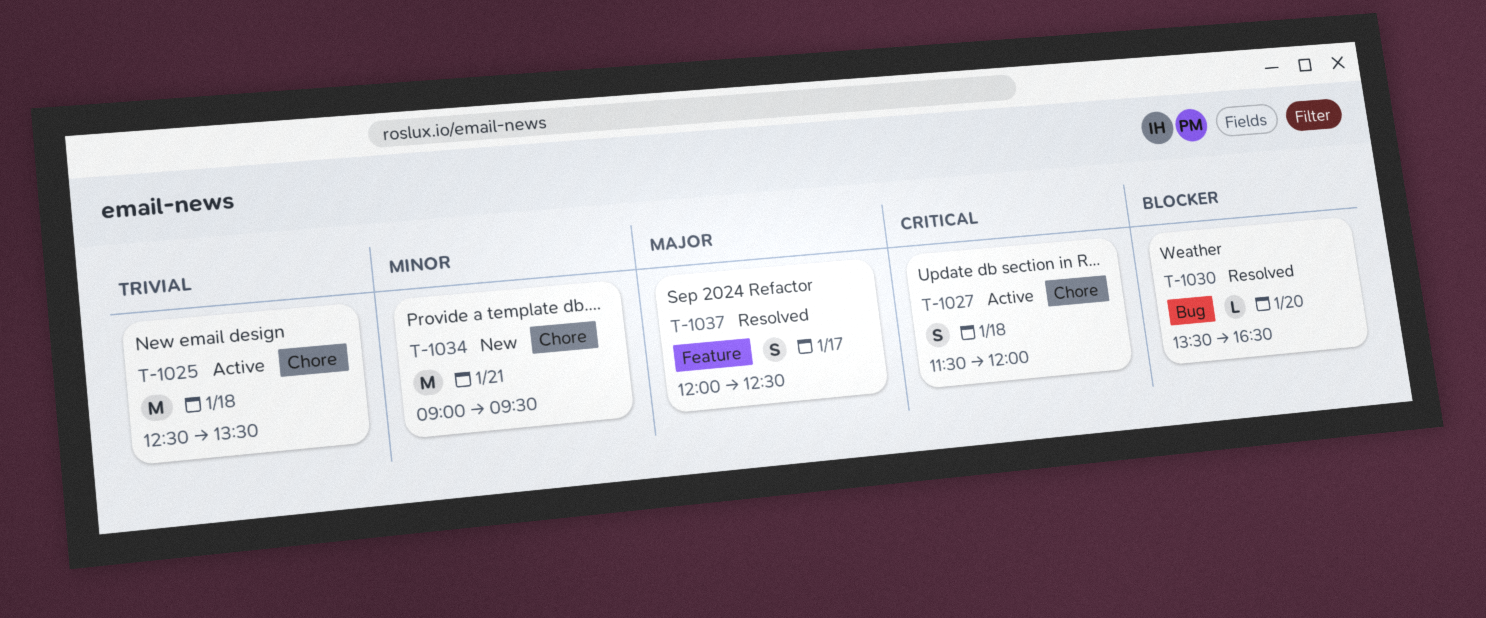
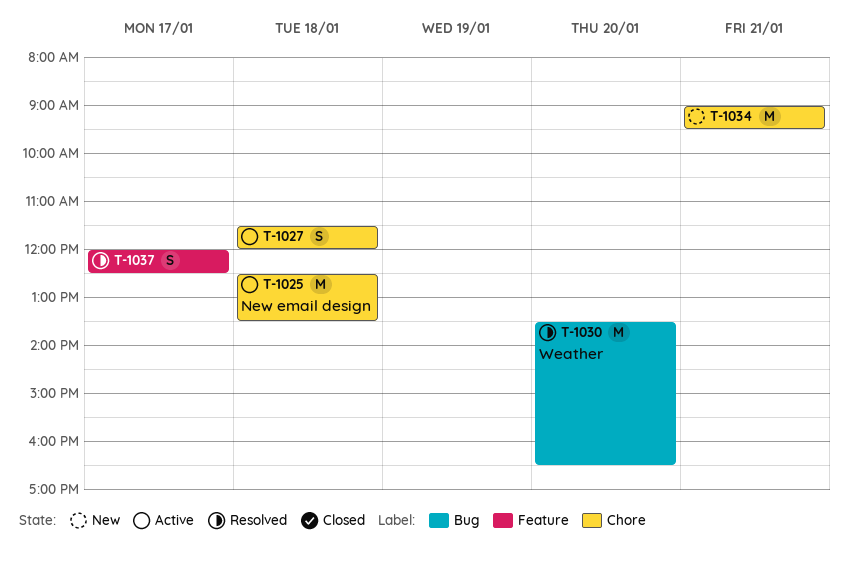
T-1030, estimate: L -> M

